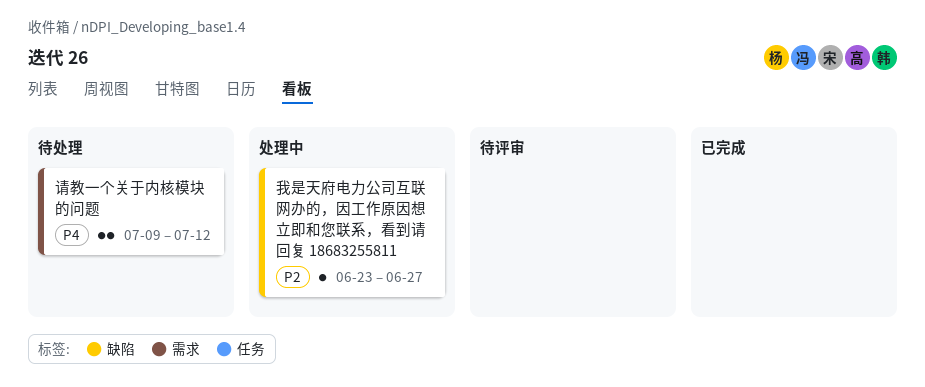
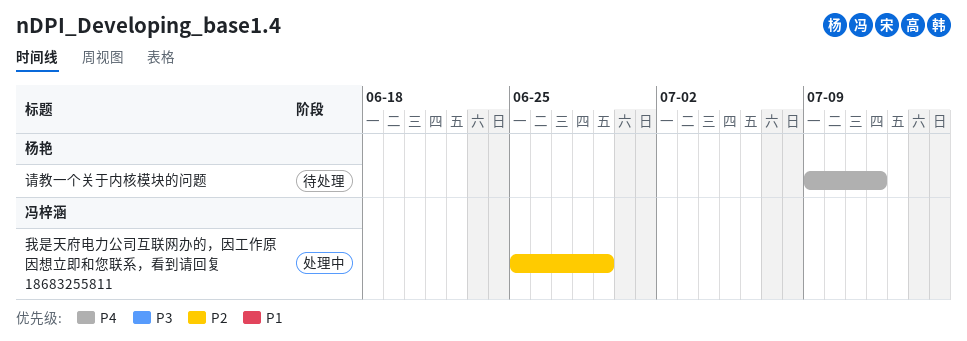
我是天府电力公司互联网办的，因工作原因想立即和您联系，看到请回复 18683255811, start: Jun 23 -> Jun 25
我是天府电力公司互联网办的，因工作原因想立即和您联系，看到请回复 18683255811, due: Jun 27 -> Jun 29

